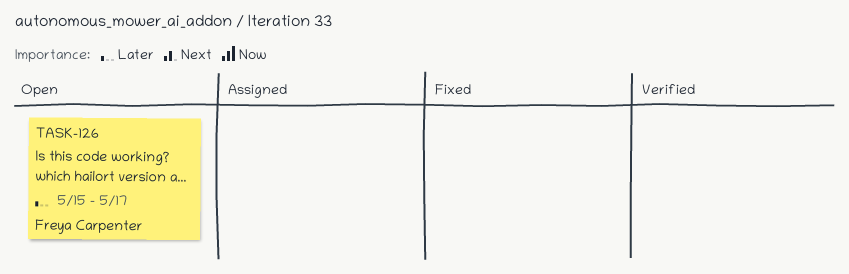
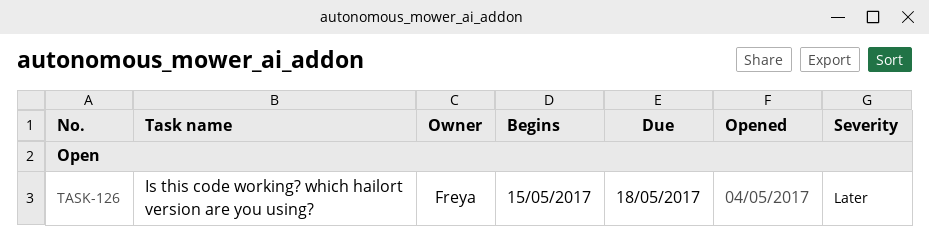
TASK-126, due: May 17 -> May 18

